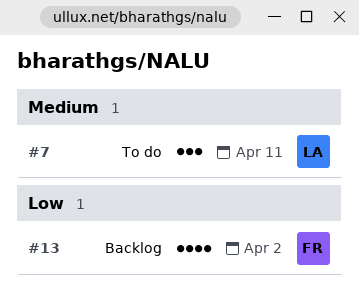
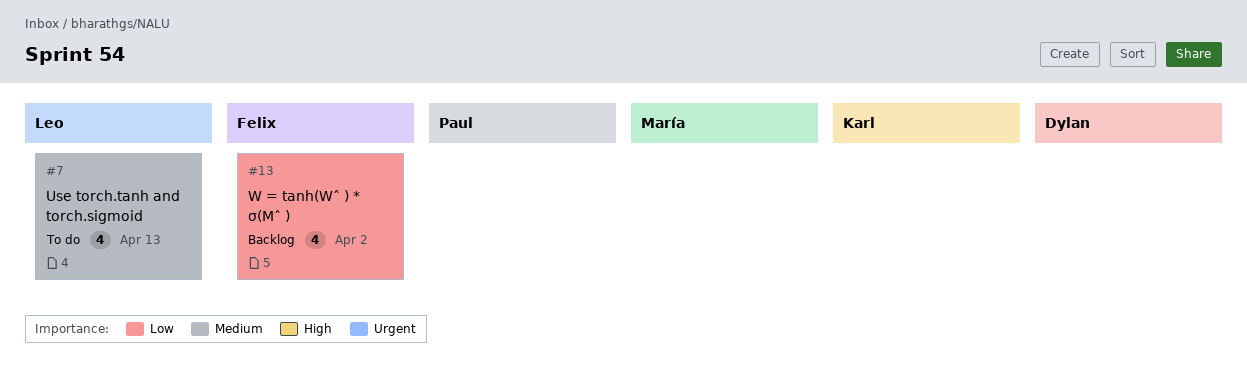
#7, estimate: 3 -> 4
#7, due: Apr 11 -> Apr 13

